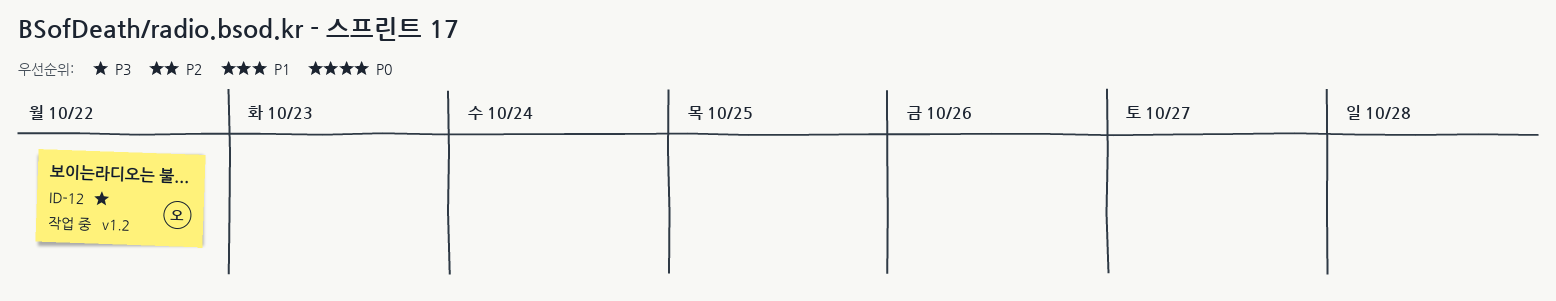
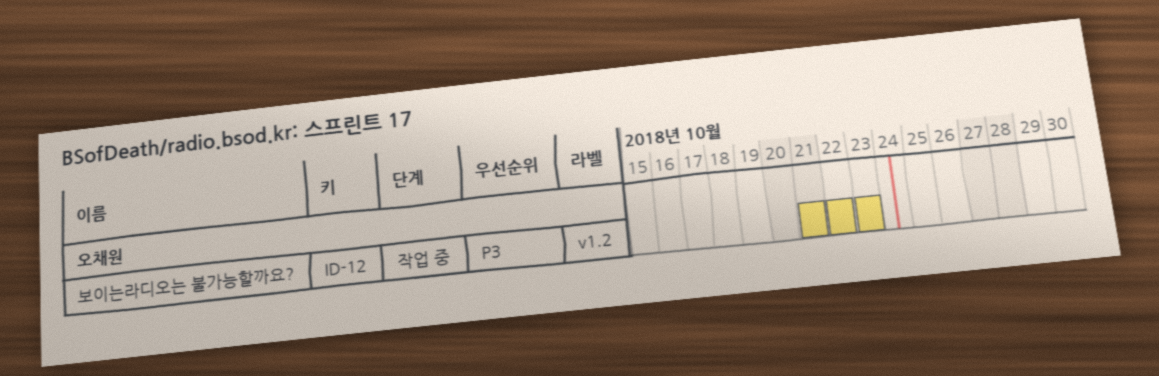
ID-12, due: Oct 22 -> Oct 23

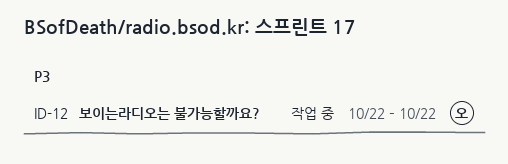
ID-12, start: Oct 21 -> Oct 22
ID-12, due: Oct 23 -> Oct 22

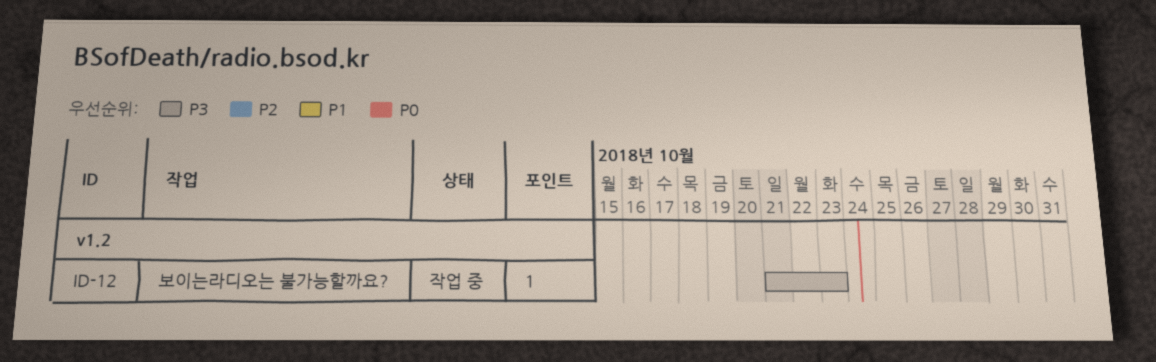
ID-12, start: Oct 22 -> Oct 21
ID-12, due: Oct 22 -> Oct 23

